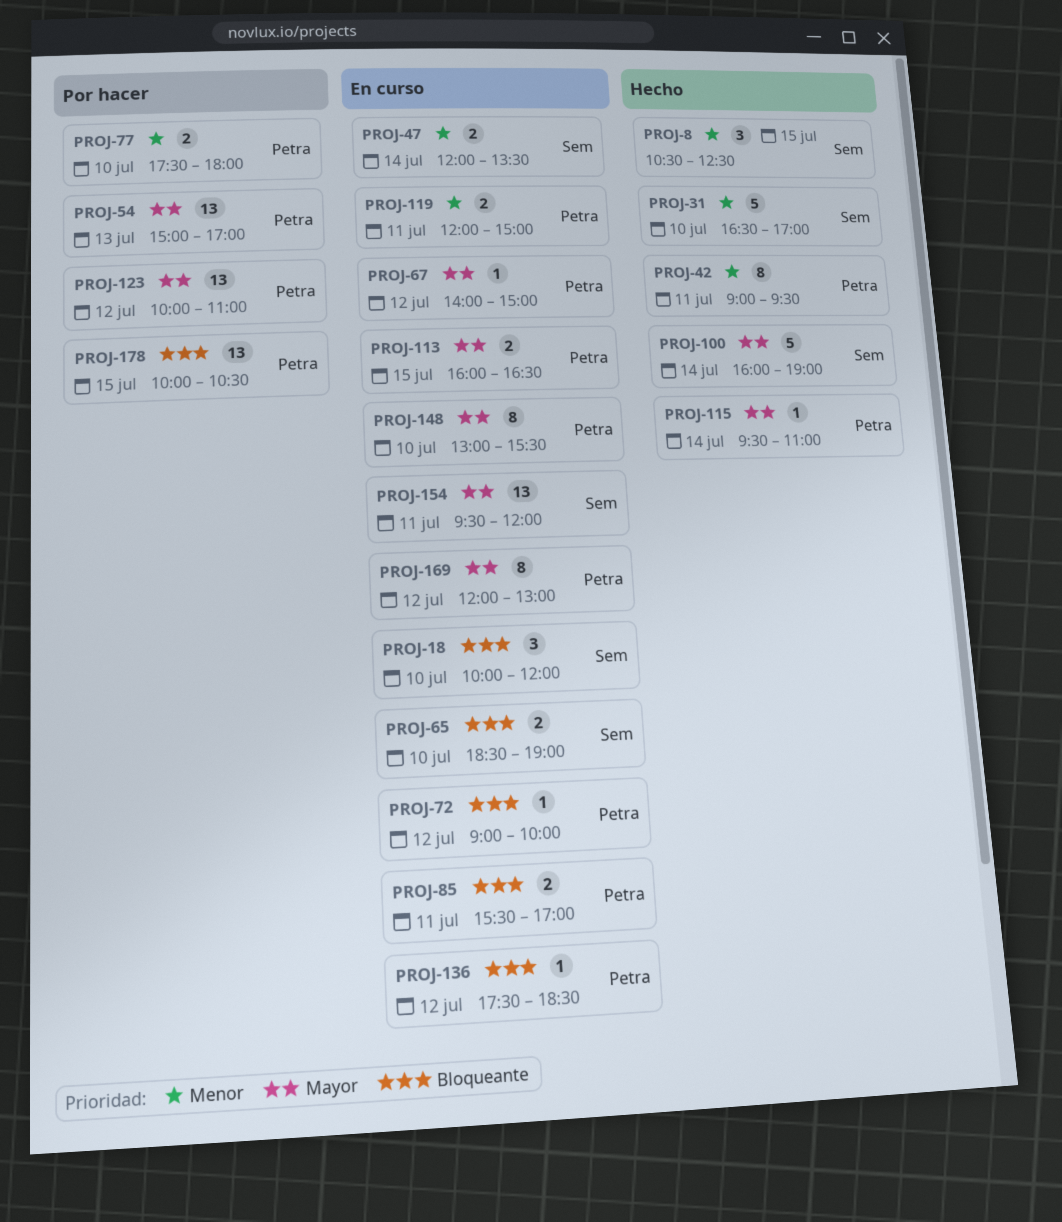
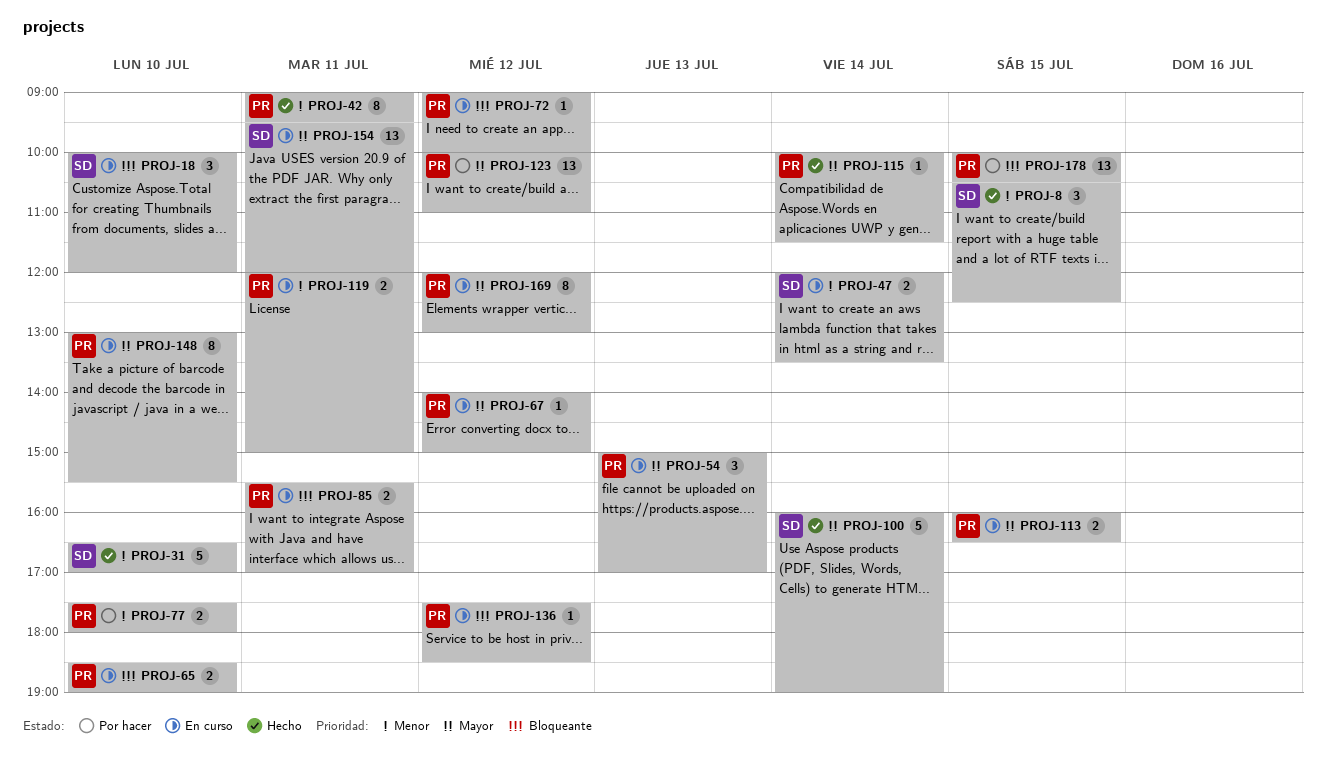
PROJ-54, status: Por hacer -> En curso
PROJ-54, estimate: 13 -> 3
PROJ-65, owner: Sem -> Petra
PROJ-115, begins: 09:30 -> 10:00
PROJ-115, ends: 11:00 -> 11:30

